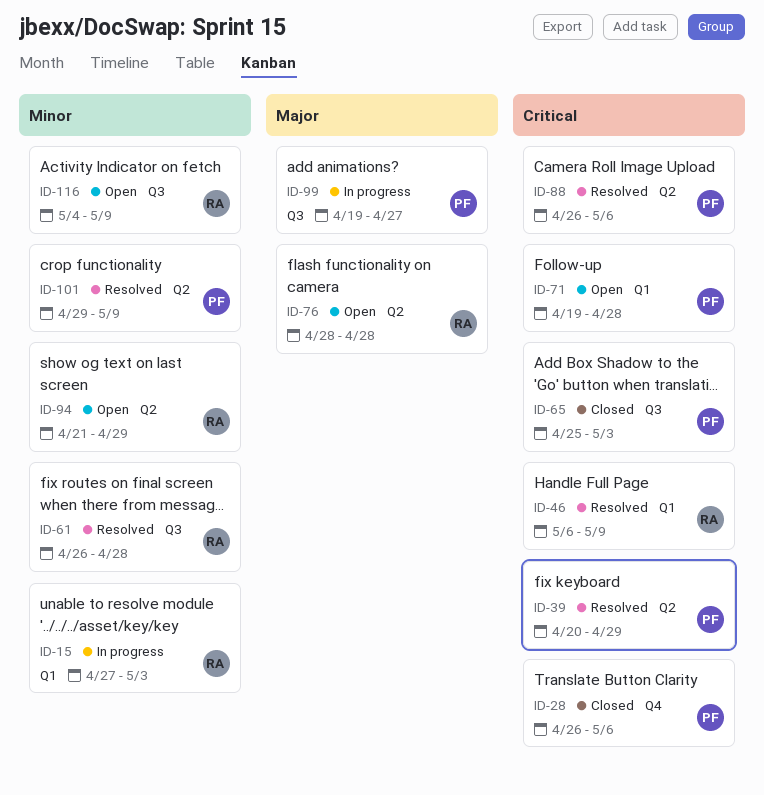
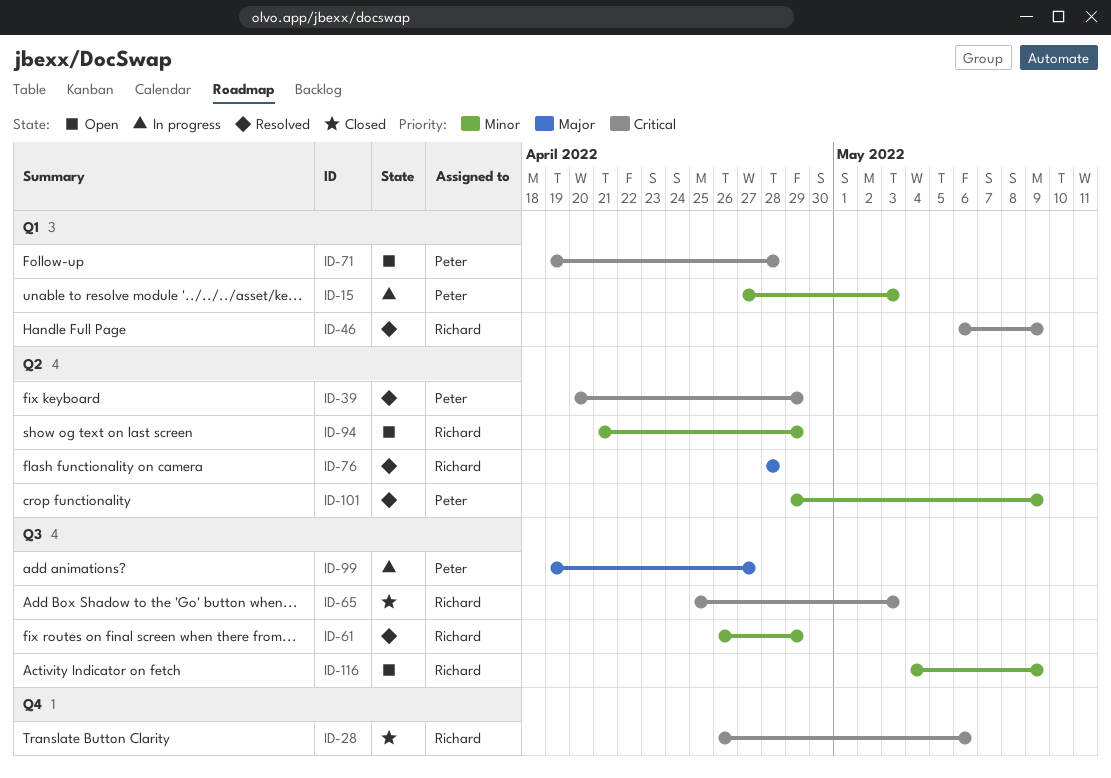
ID-15, owner: Richard -> Peter
ID-28, owner: Peter -> Richard
ID-61, due: Apr 28 -> Apr 29
ID-65, owner: Peter -> Richard
ID-76, status: Open -> Resolved
ID-88: present -> none

